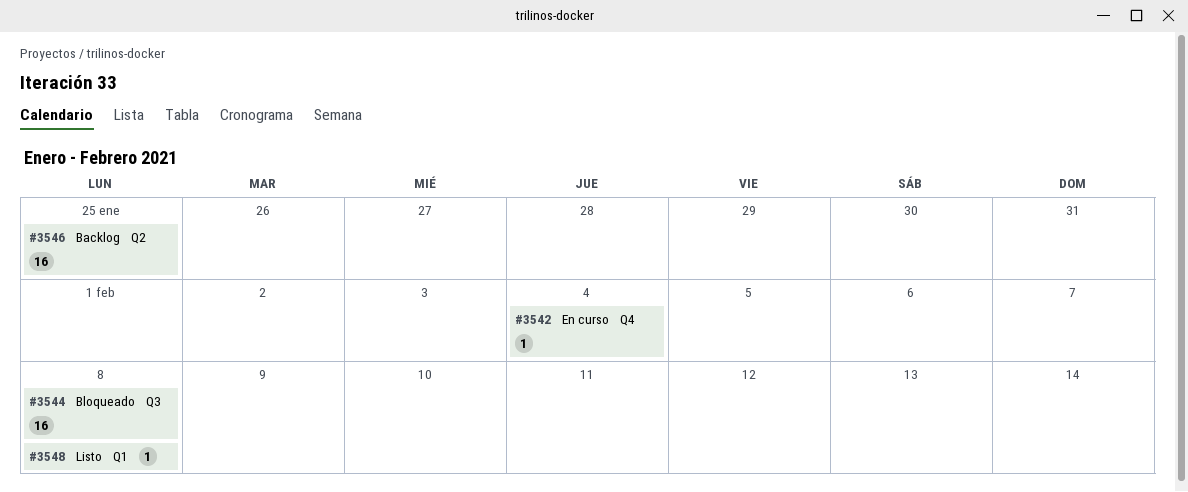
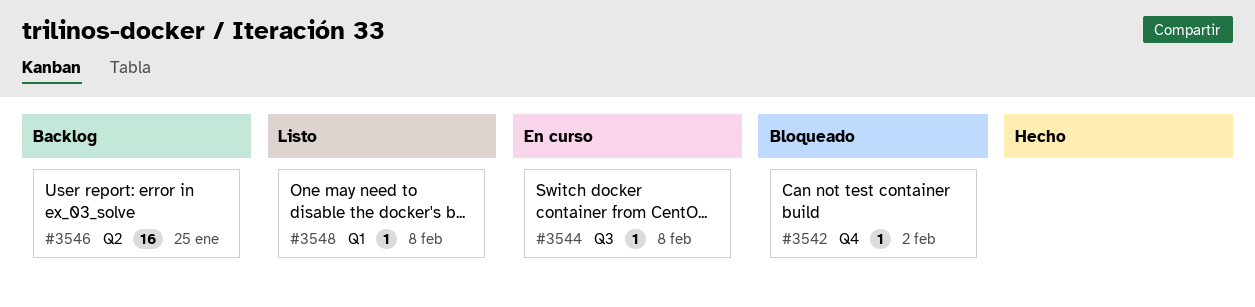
#3542, status: En curso -> Bloqueado
#3542, due: Feb 4 -> Feb 2
#3544, status: Bloqueado -> En curso
#3544, estimate: 16 -> 1

